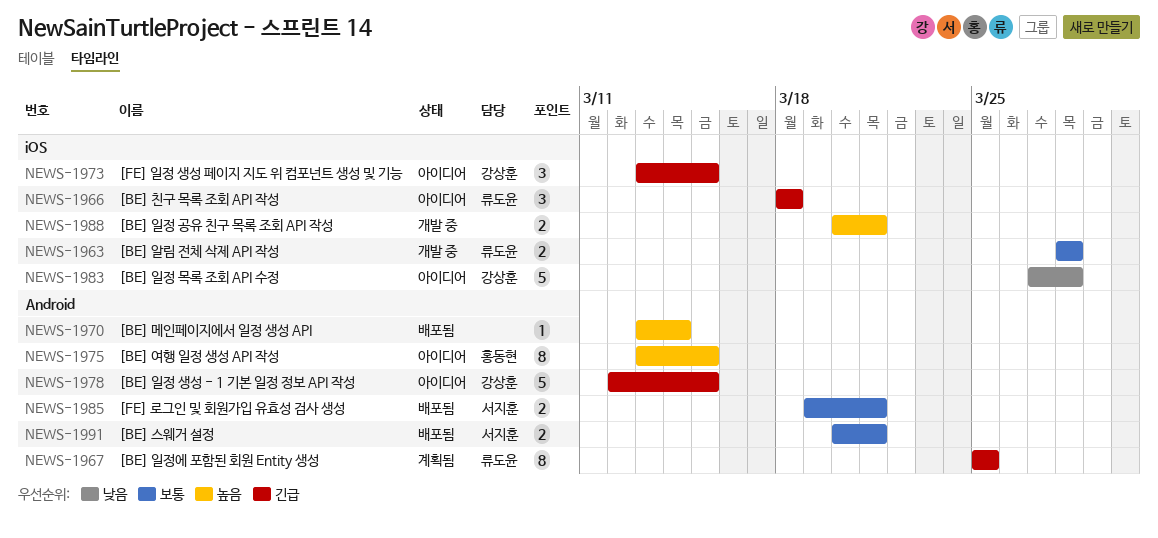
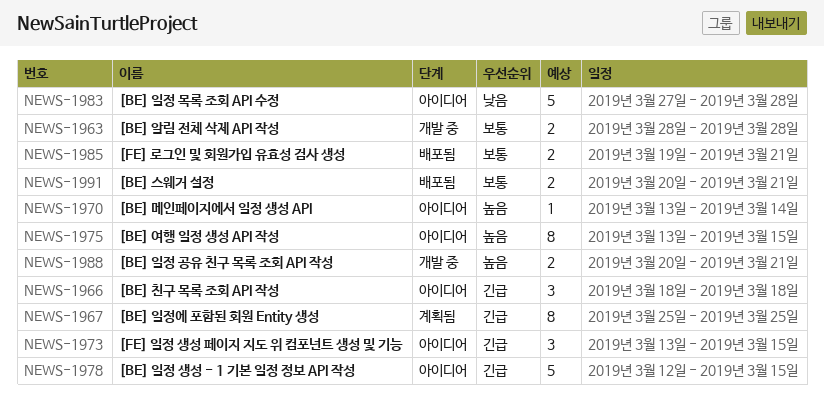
NEWS-1970, status: 배포됨 -> 아이디어

